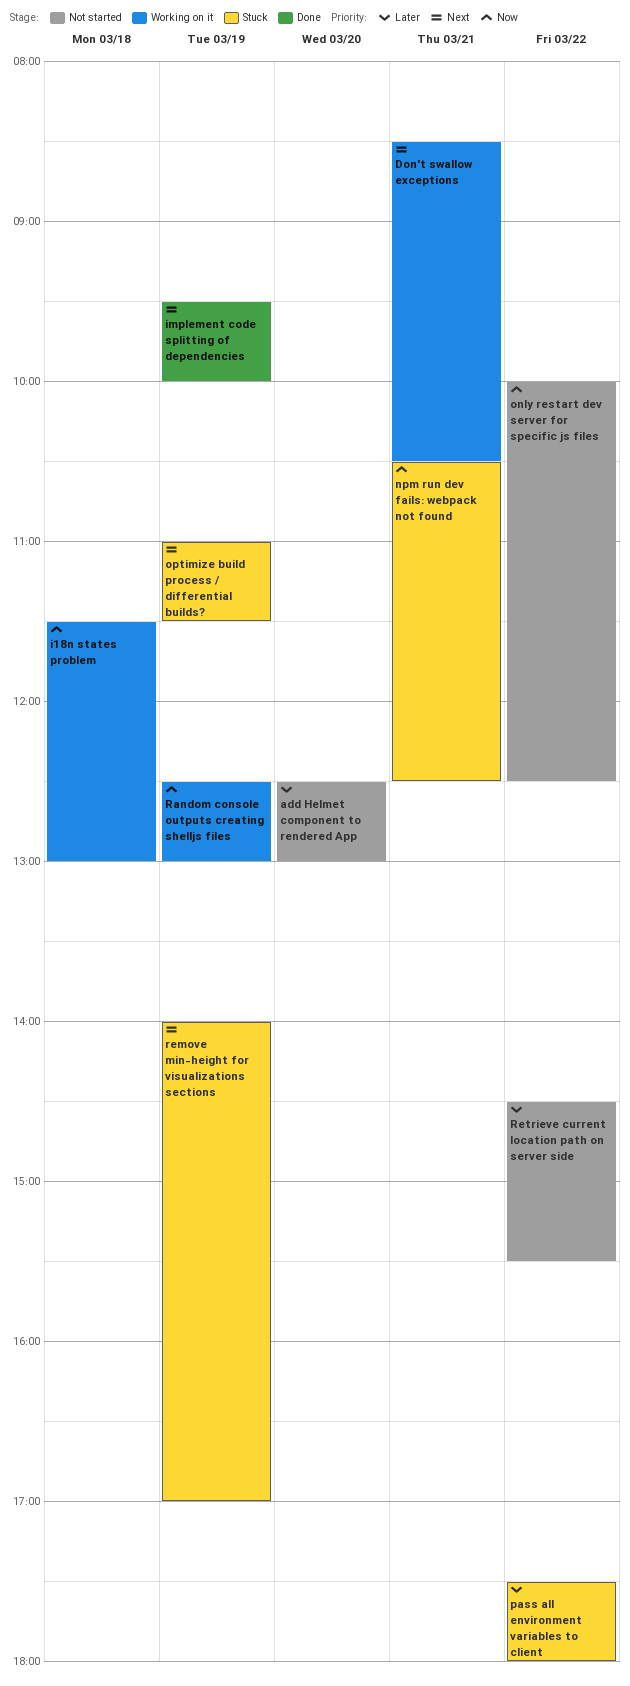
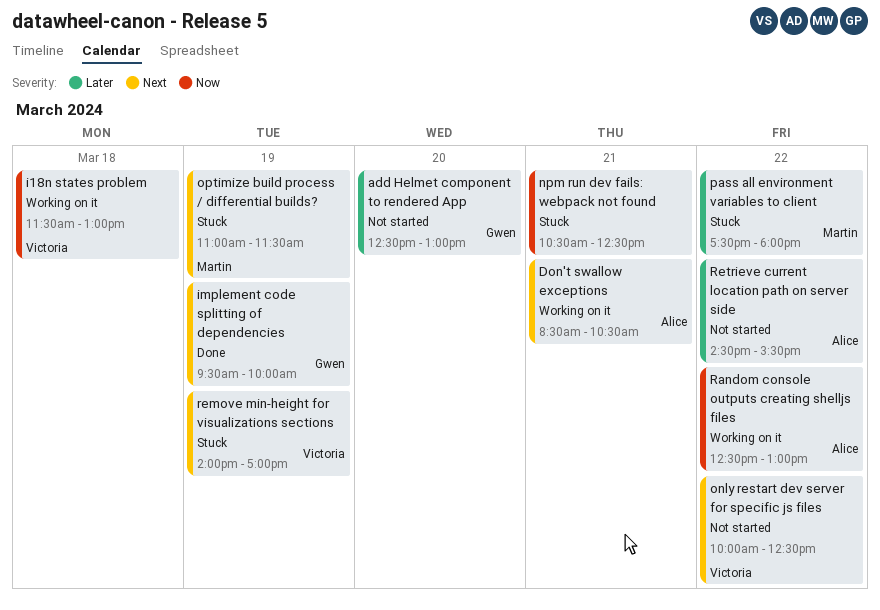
only restart dev server for specific js files, priority: Now -> Next
Random console outputs creating shelljs files, day: Mar 19 -> Mar 22

